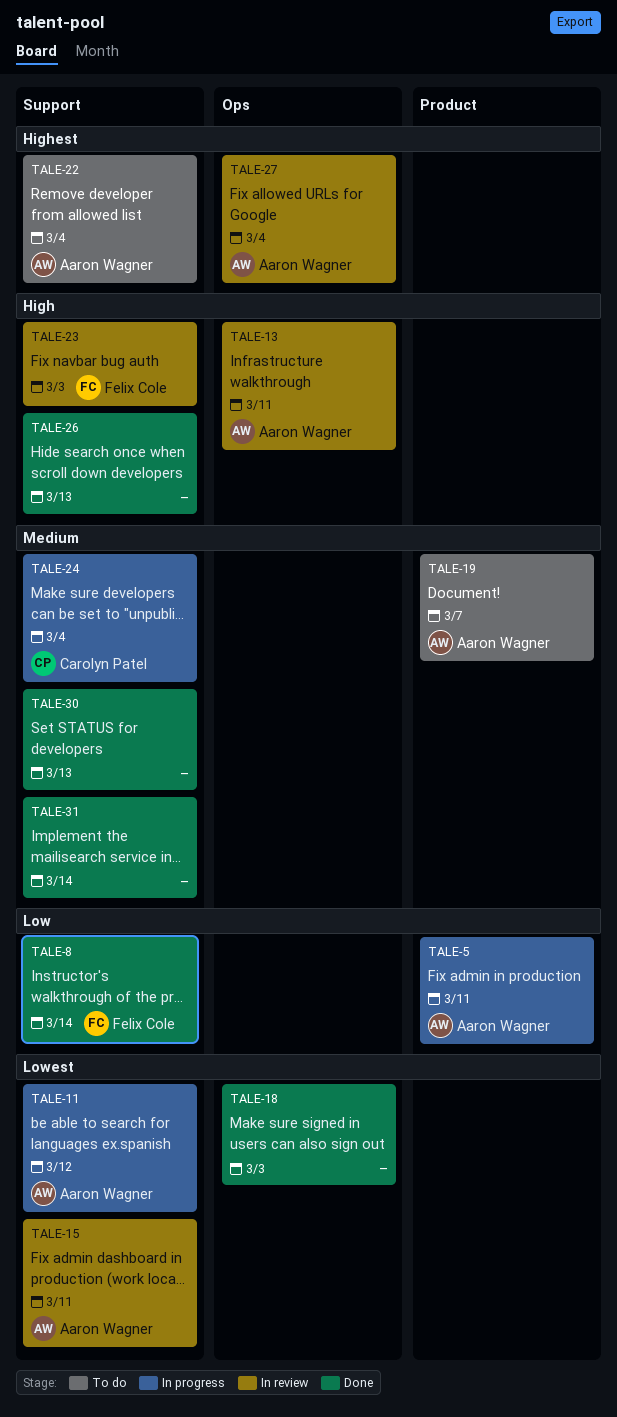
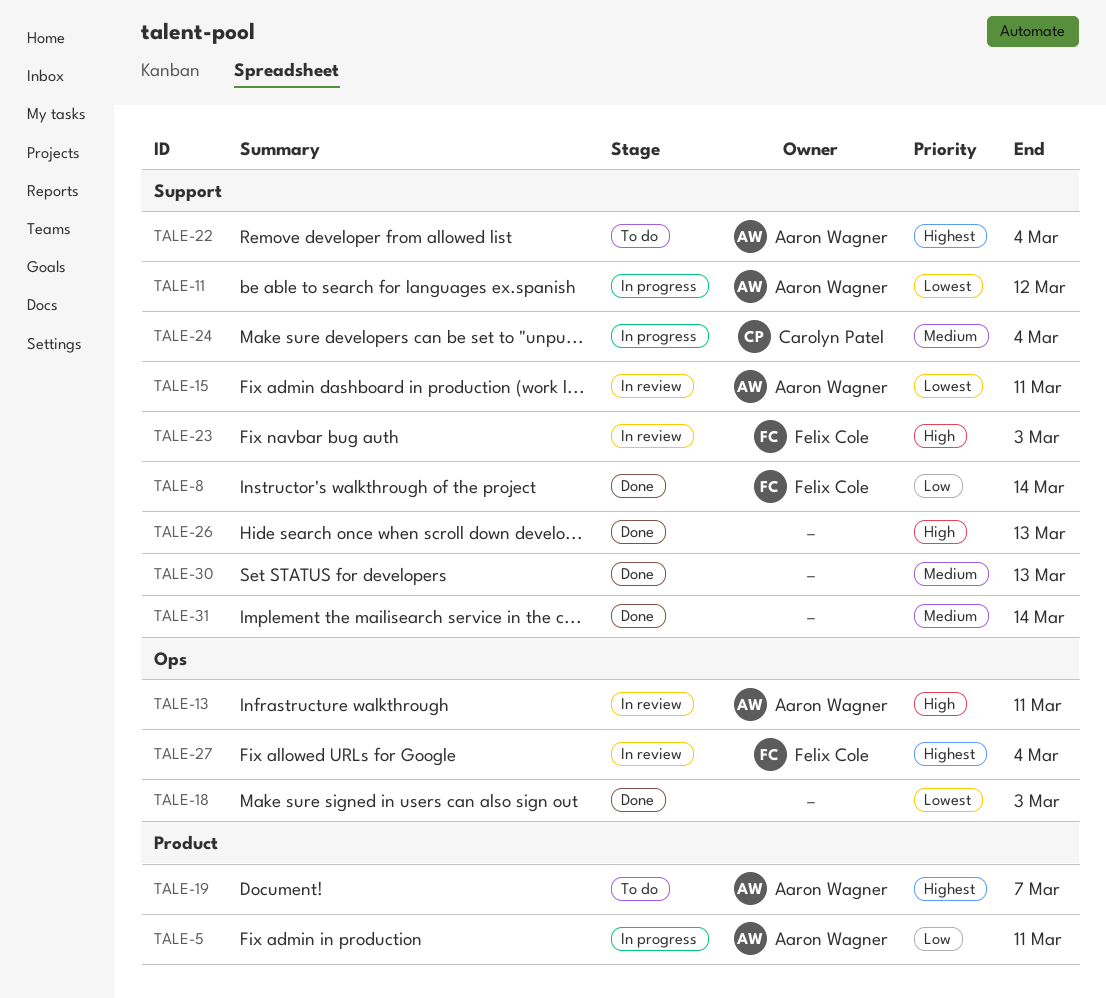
TALE-19, priority: Medium -> Highest
TALE-27, owner: Aaron Wagner -> Felix Cole

